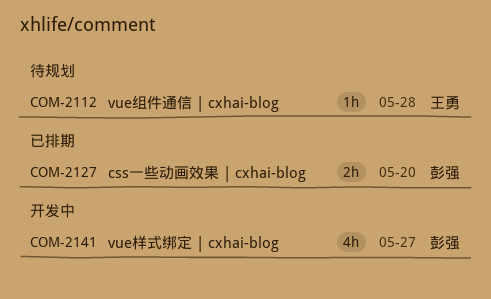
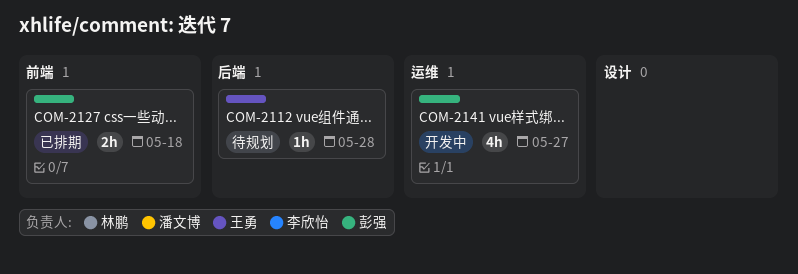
COM-2127, due: May 20 -> May 18

